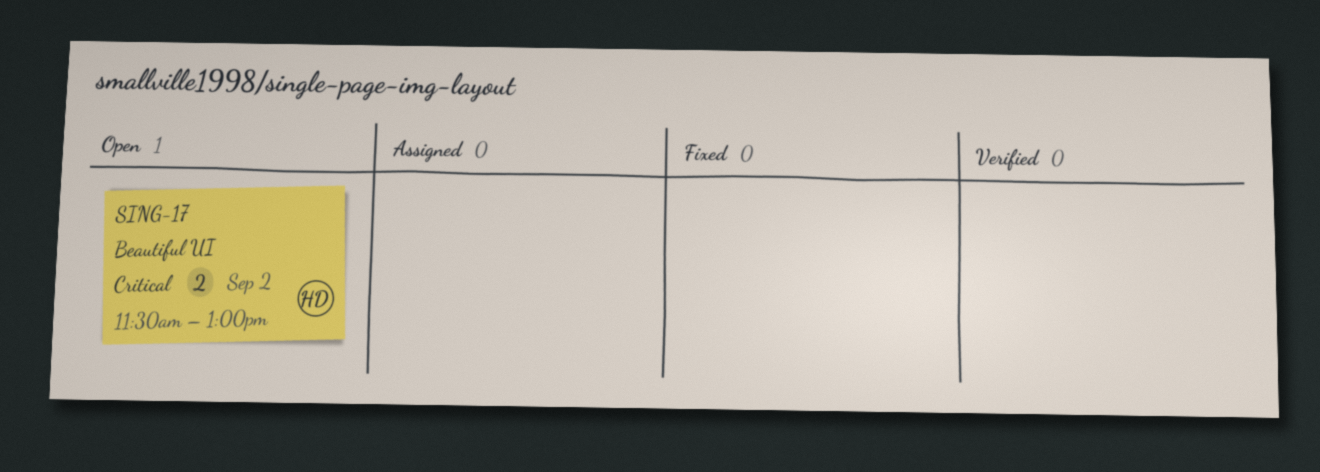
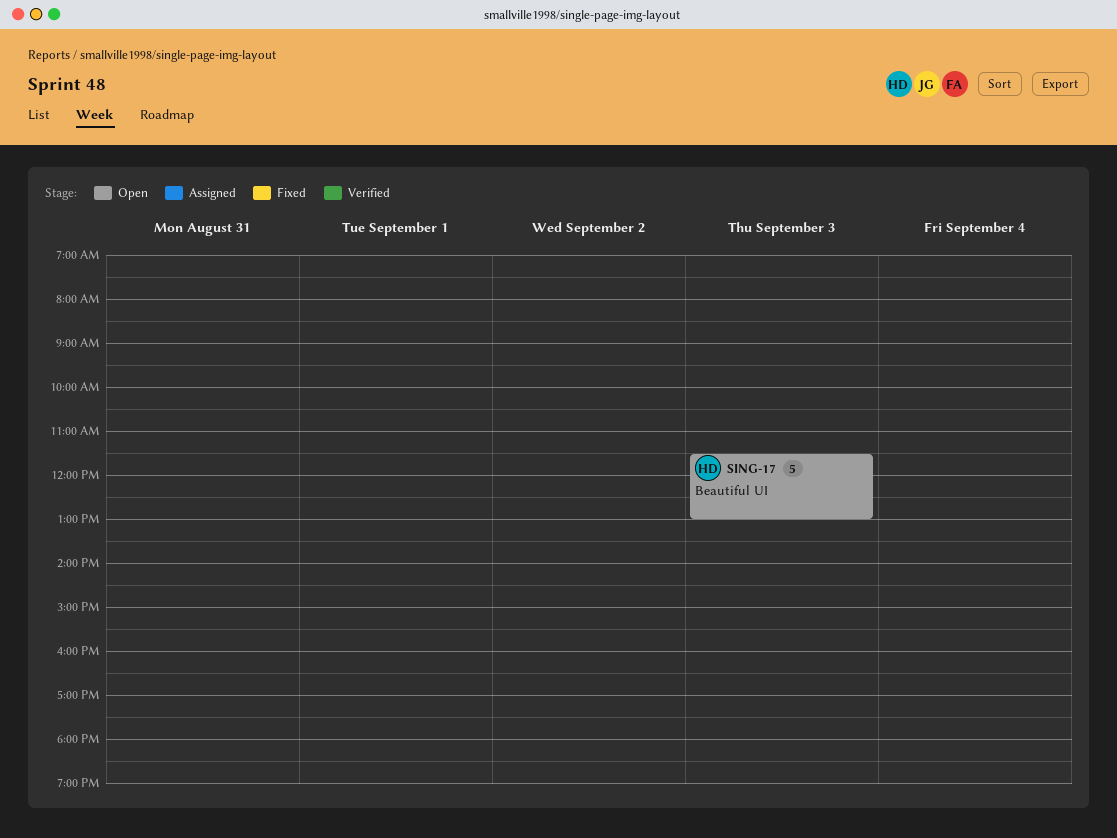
SING-17, estimate: 2 -> 5
SING-17, day: Sep 2 -> Sep 3

